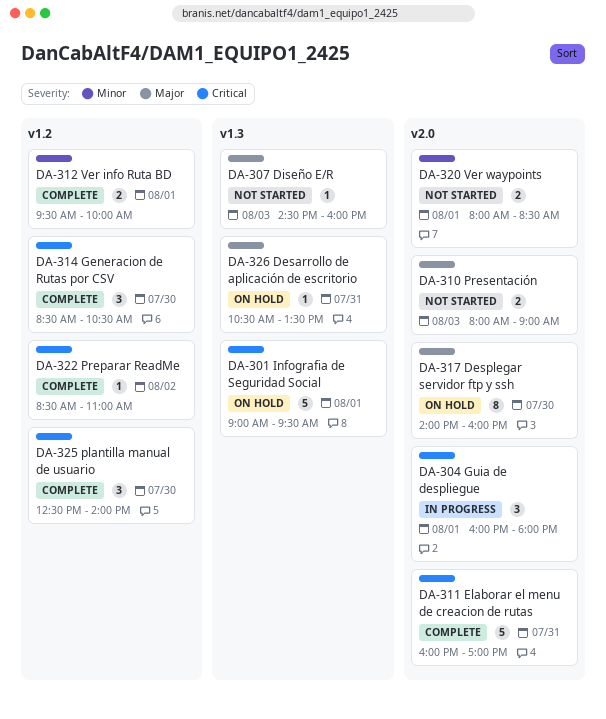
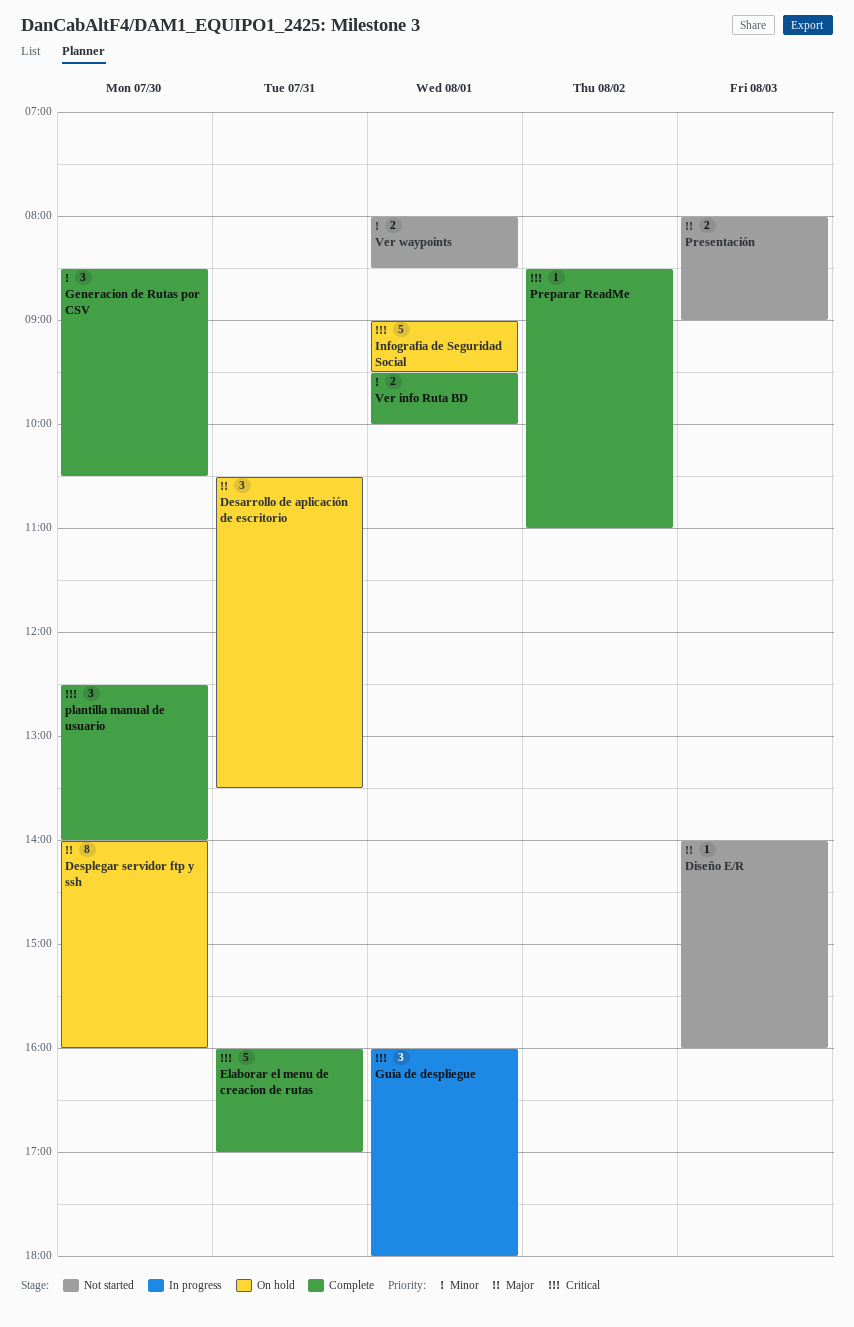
Desarrollo de aplicación de escritorio, estimate: 1 -> 3
Diseño E/R, begins: 14:30 -> 14:00
Generacion de Rutas por CSV, priority: Critical -> Minor

